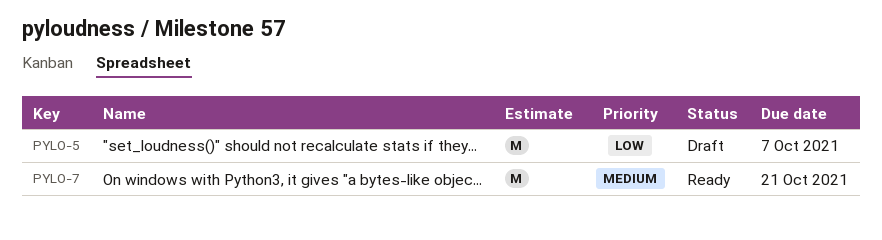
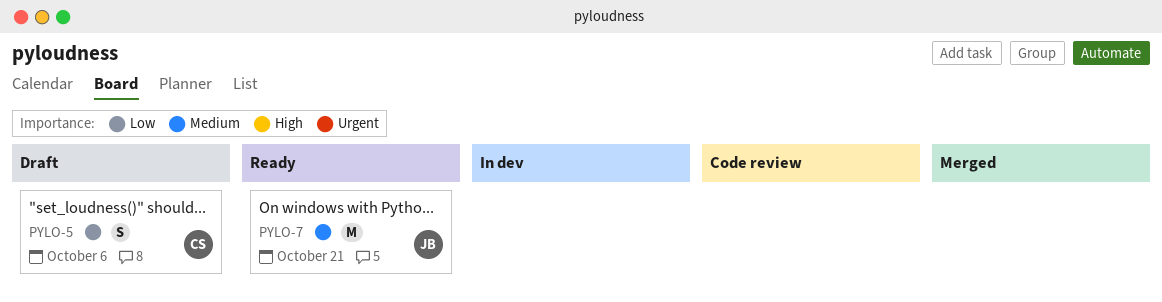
PYLO-5, estimate: M -> S
PYLO-5, due: Oct 7 -> Oct 6

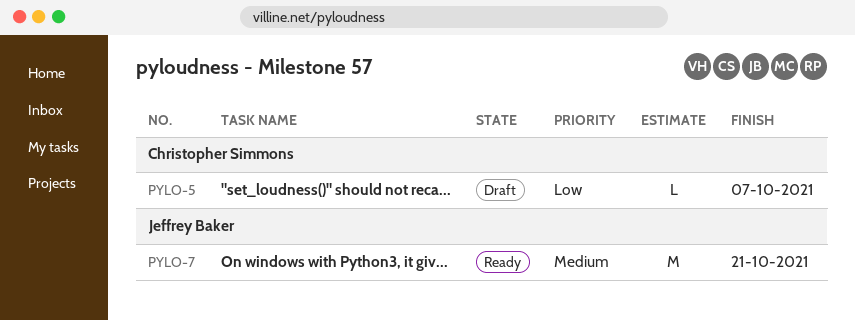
PYLO-5, estimate: S -> L
PYLO-5, due: Oct 6 -> Oct 7

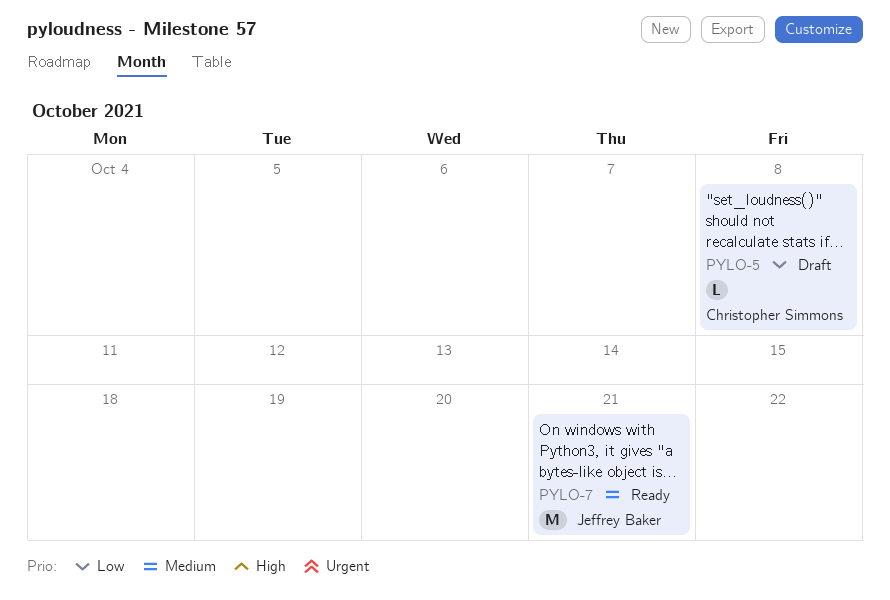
PYLO-5, due: Oct 7 -> Oct 8

